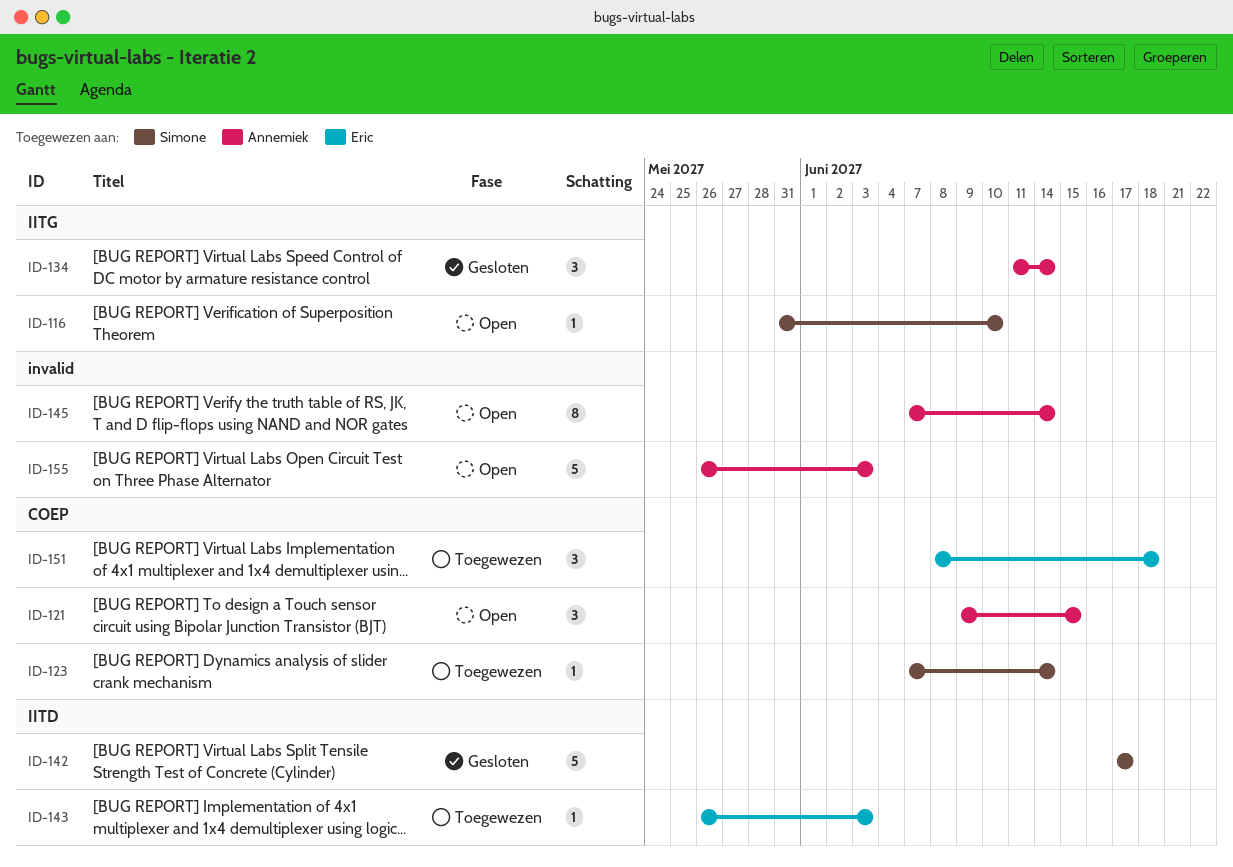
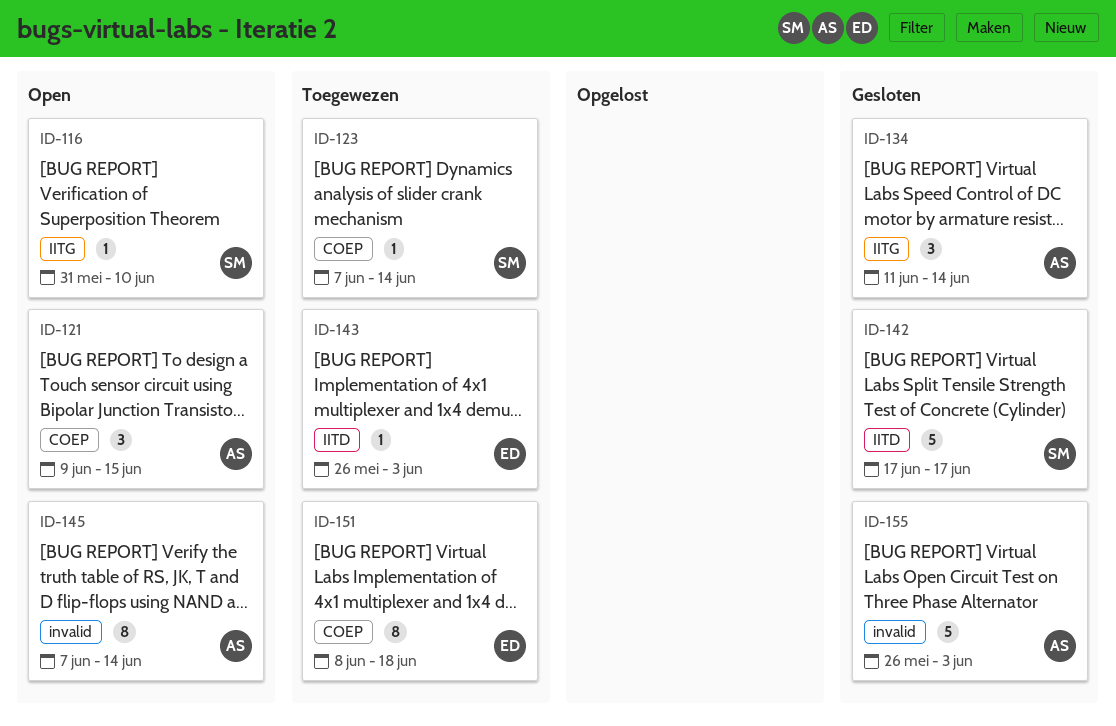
ID-151, estimate: 3 -> 8
ID-155, status: Open -> Gesloten

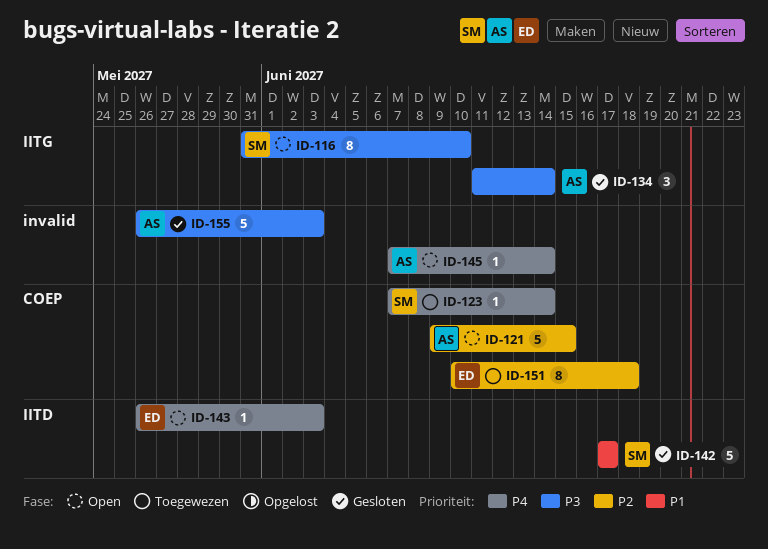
ID-116, estimate: 1 -> 8
ID-121, estimate: 3 -> 5
ID-143, status: Toegewezen -> Open
ID-145, estimate: 8 -> 1
ID-151, start: Jun 8 -> Jun 10

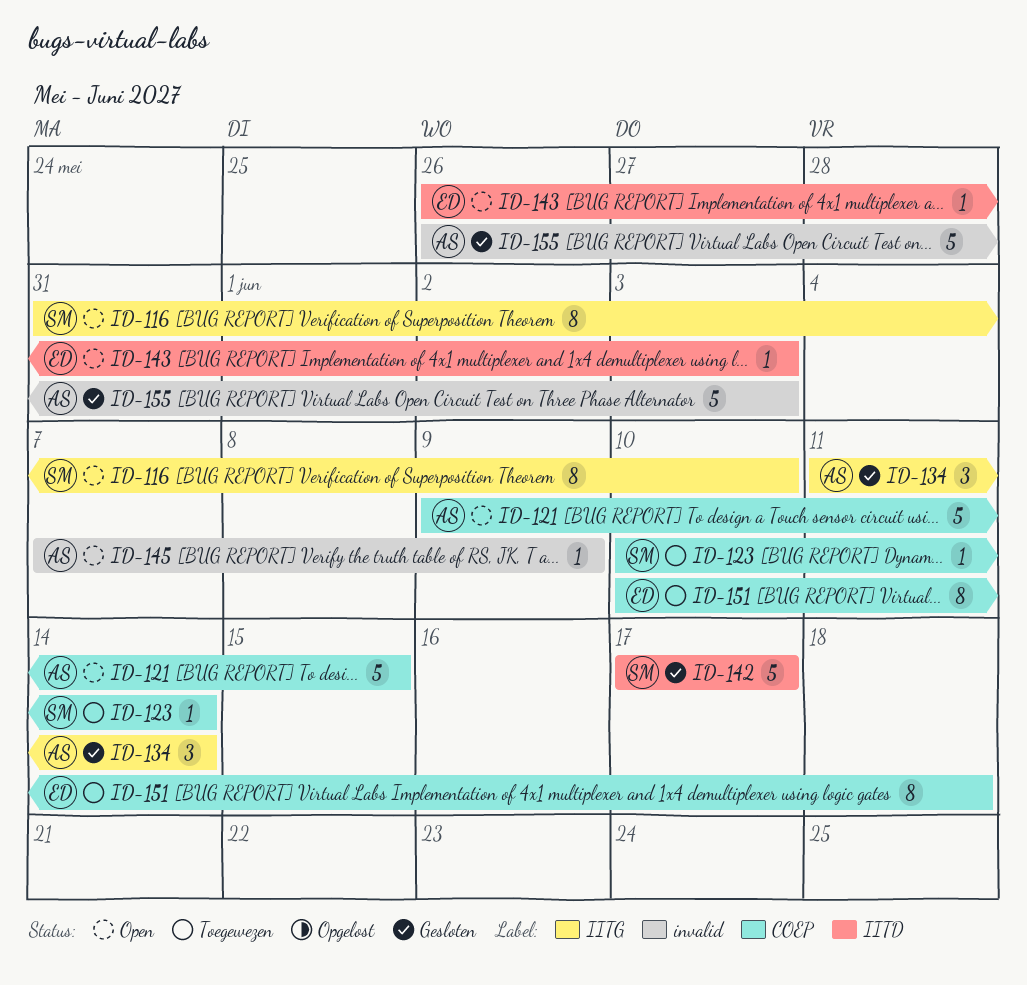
ID-123, start: Jun 7 -> Jun 10
ID-145, due: Jun 14 -> Jun 9

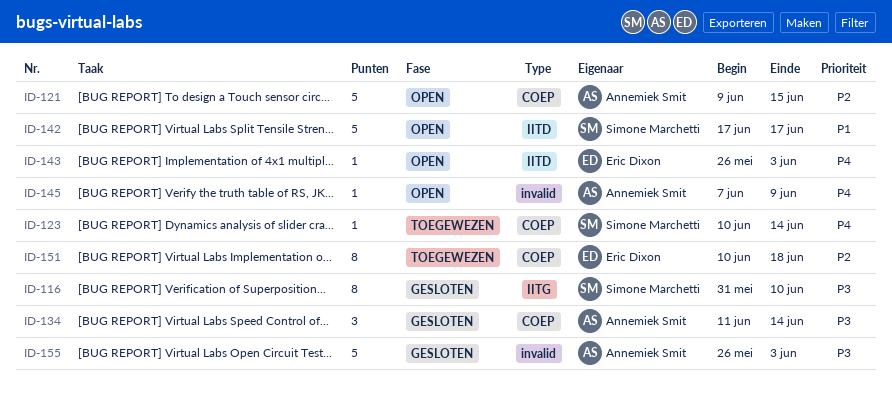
ID-116, status: Open -> Gesloten
ID-134, label: IITG -> COEP
ID-142, status: Gesloten -> Open

